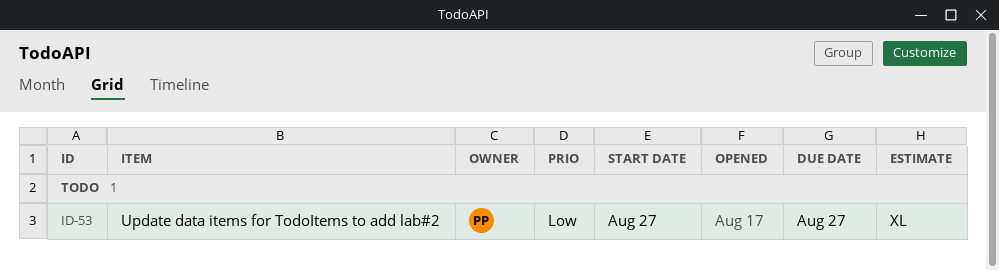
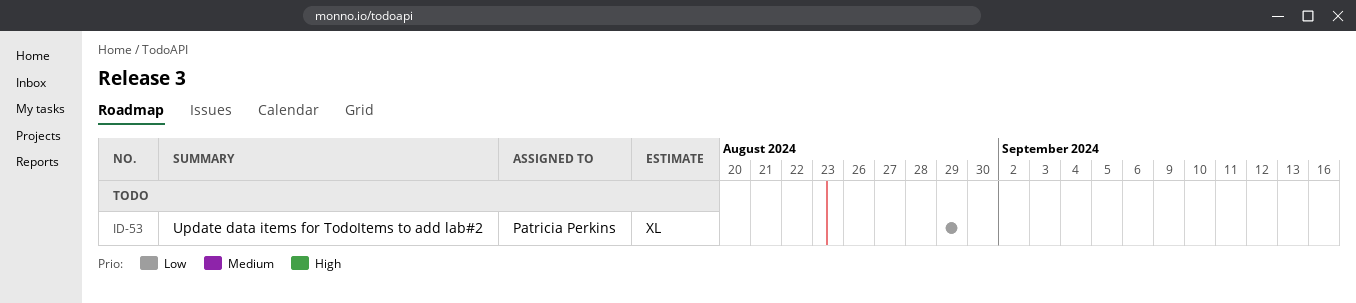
ID-53, start: Aug 27 -> Aug 29
ID-53, due: Aug 27 -> Aug 29

